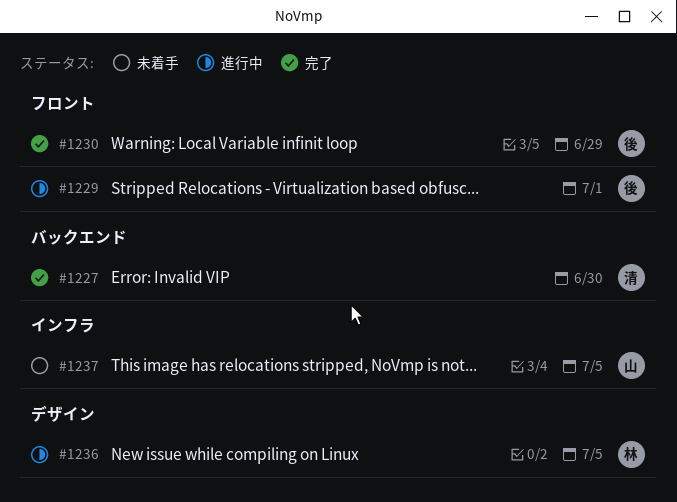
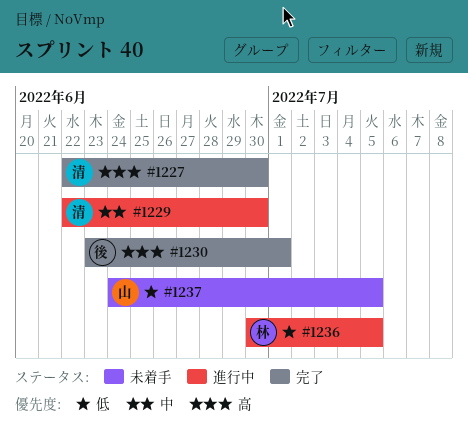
#1229, owner: 後 -> 清
#1229, due: Jul 1 -> Jun 30
#1230, due: Jun 29 -> Jul 1

